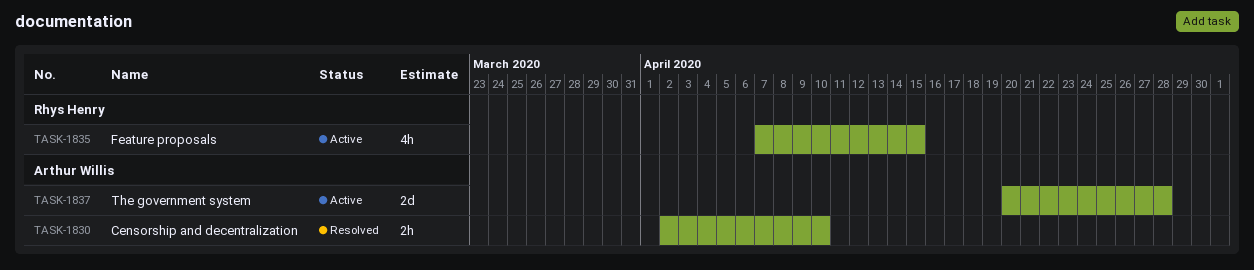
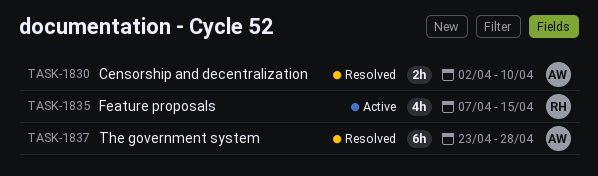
TASK-1837, status: Active -> Resolved
TASK-1837, estimate: 2d -> 6h
TASK-1837, start: Apr 20 -> Apr 23

